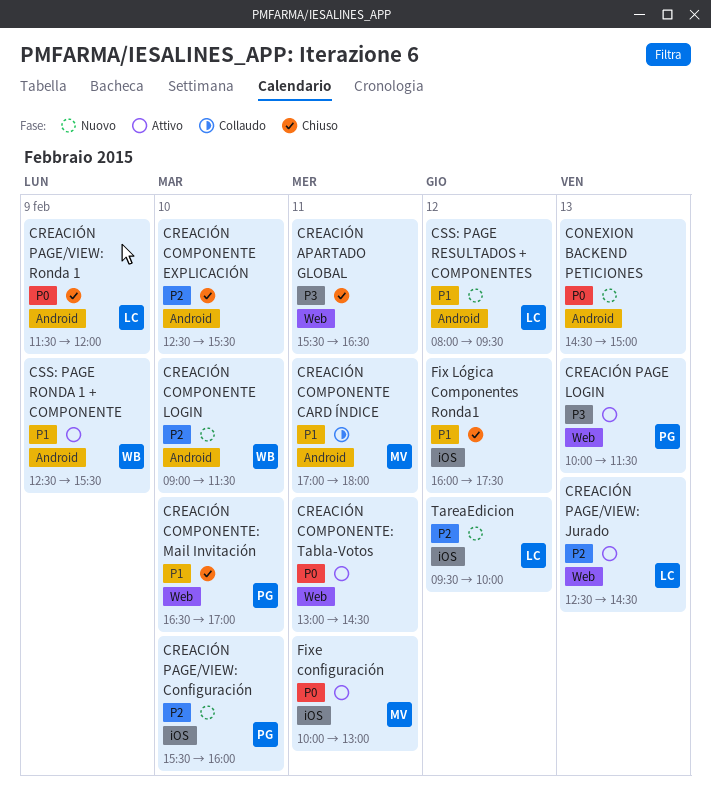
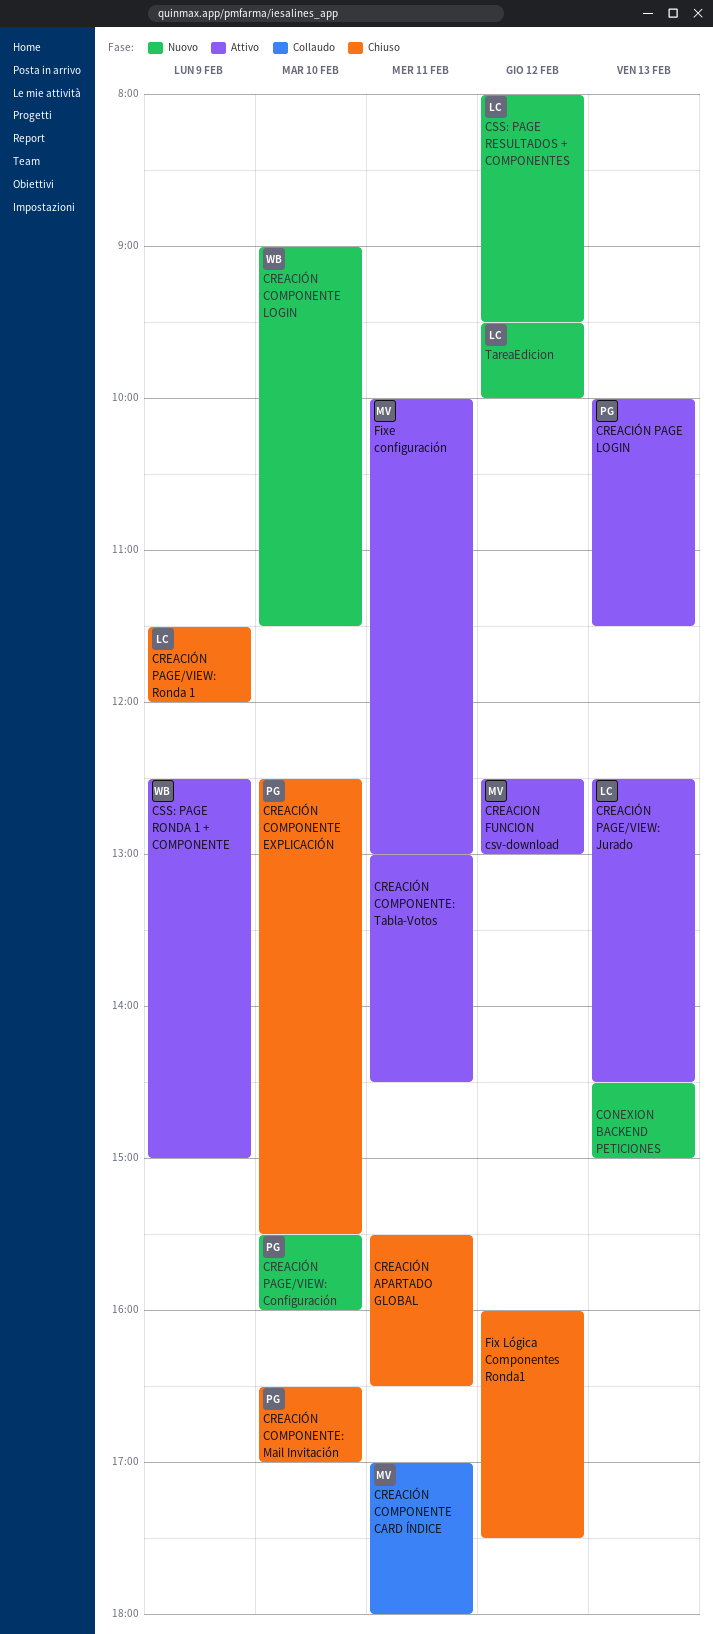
CREACION FUNCION csv-download: none -> present
CREACIÓN COMPONENTE EXPLICACIÓN, owner: none -> PG
CSS: PAGE RONDA 1 + COMPONENTE, ends: 15:30 -> 15:00

